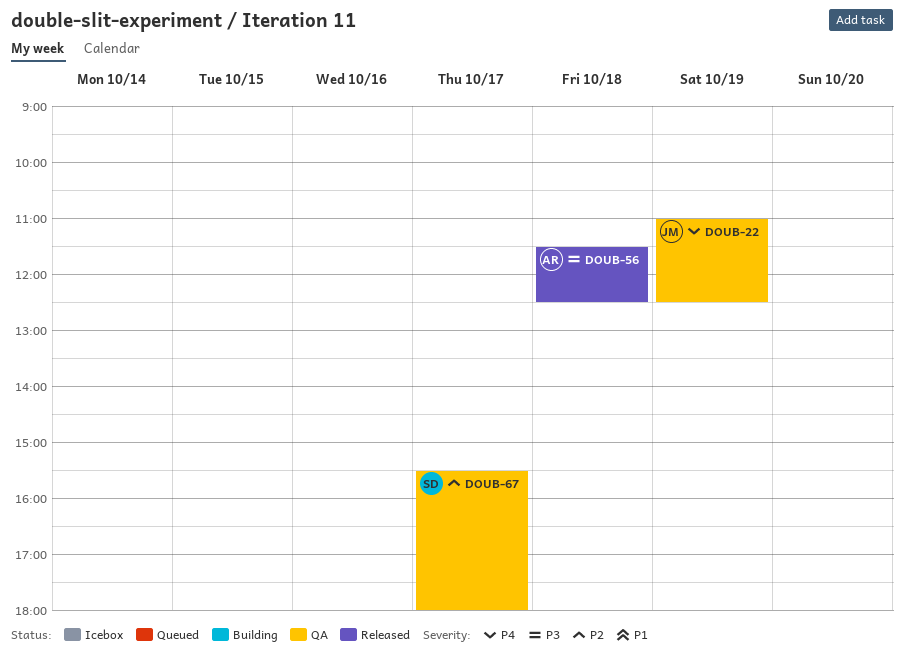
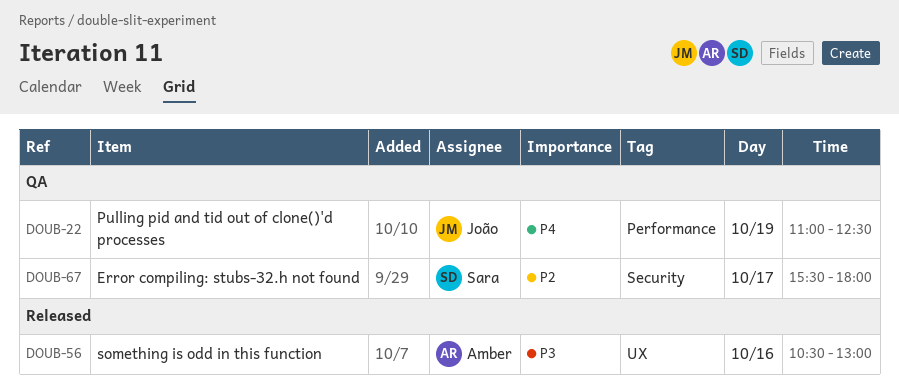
DOUB-56, day: Oct 18 -> Oct 16
DOUB-56, begins: 11:30 -> 10:30
DOUB-56, ends: 12:30 -> 13:00

